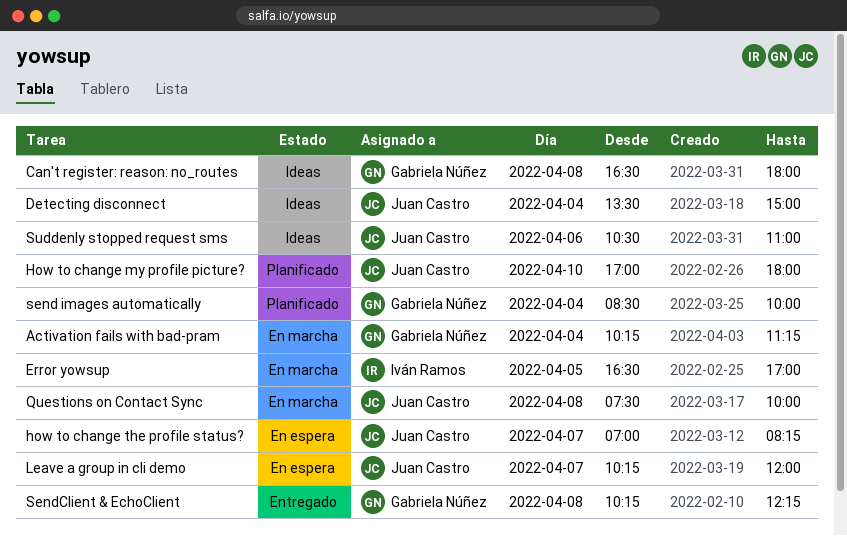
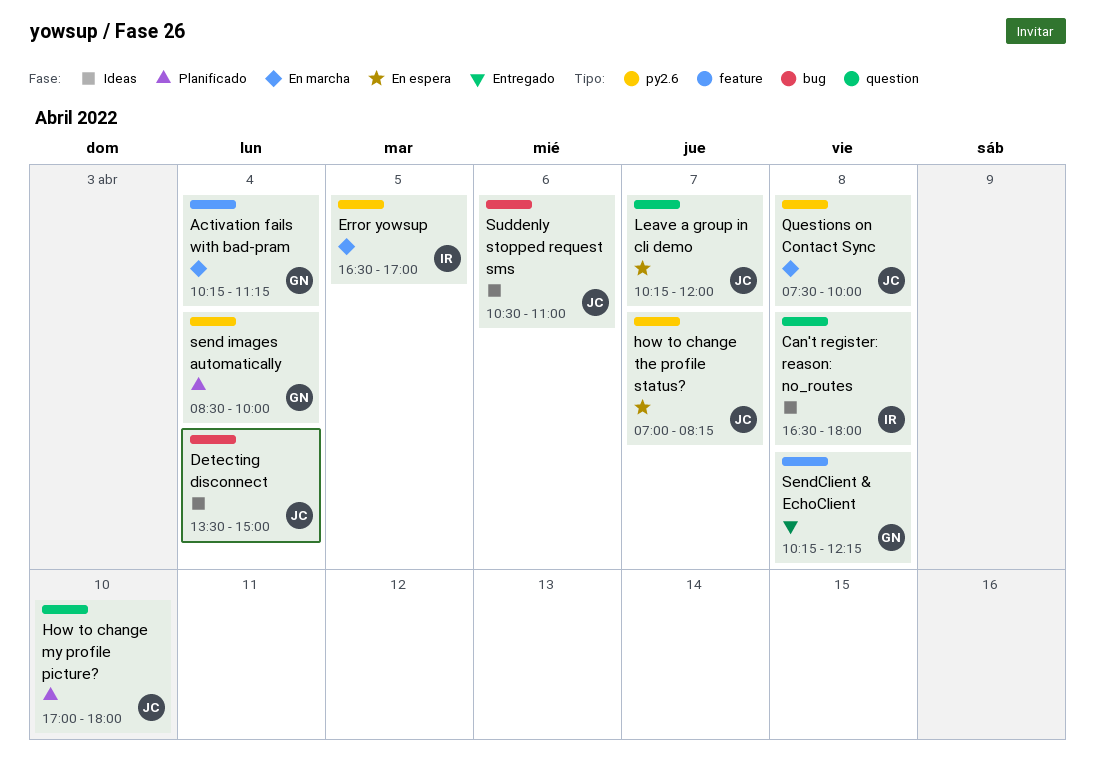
Can't register: reason: no_routes, owner: Gabriela Núñez -> Iván Ramos

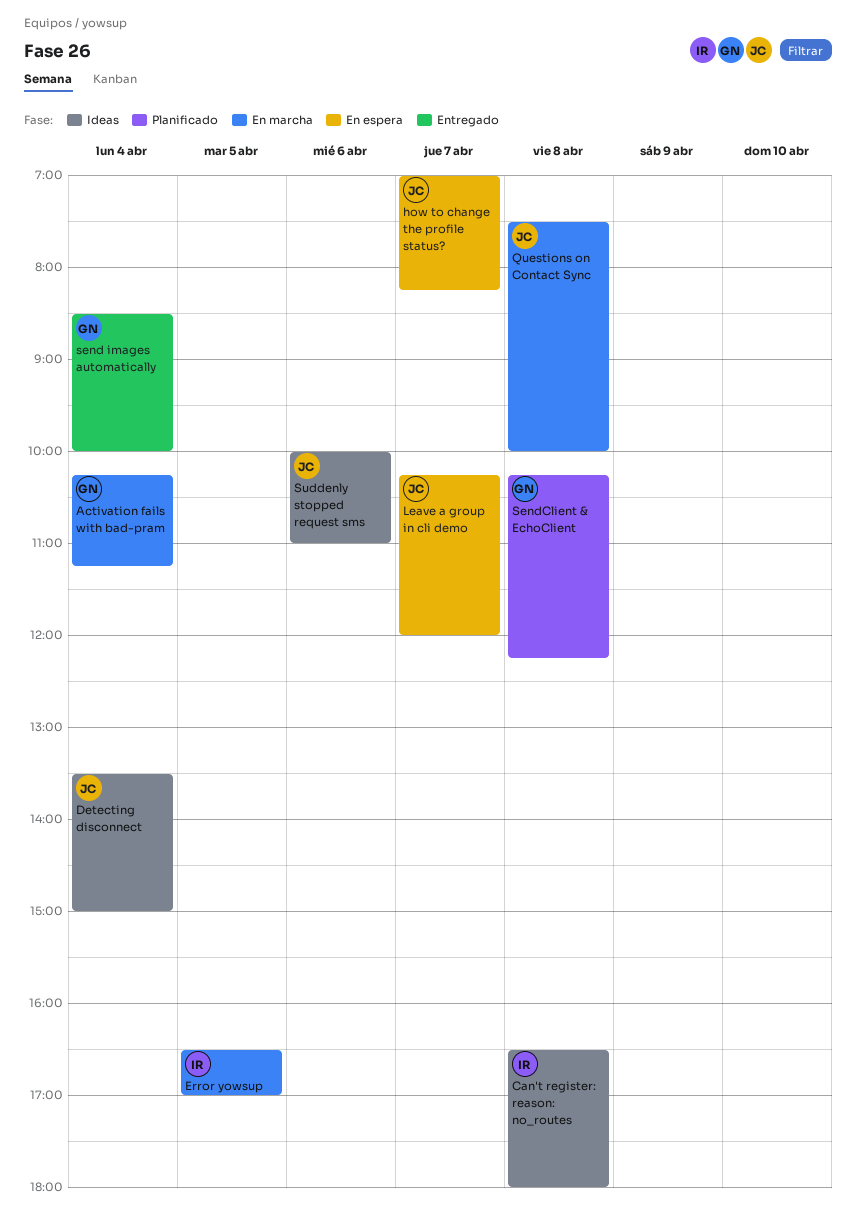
How to change my profile picture?: present -> none
send images automatically, status: Planificado -> Entregado
SendClient & EchoClient, status: Entregado -> Planificado
Suddenly stopped request sms, begins: 10:30 -> 10:00

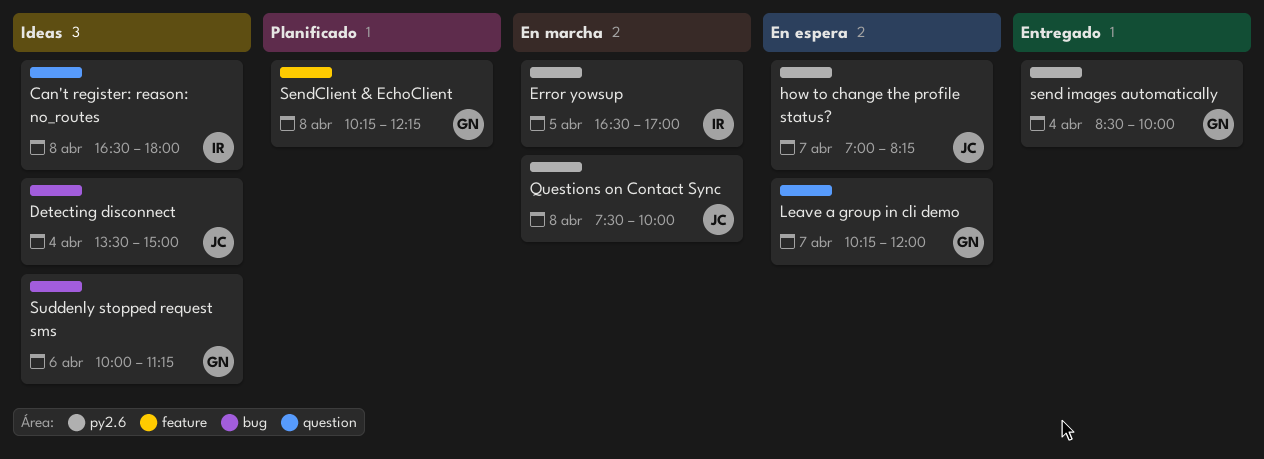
Activation fails with bad-pram: present -> none
Leave a group in cli demo, owner: JC -> GN
Suddenly stopped request sms, owner: JC -> GN
Suddenly stopped request sms, ends: 11:00 -> 11:15

